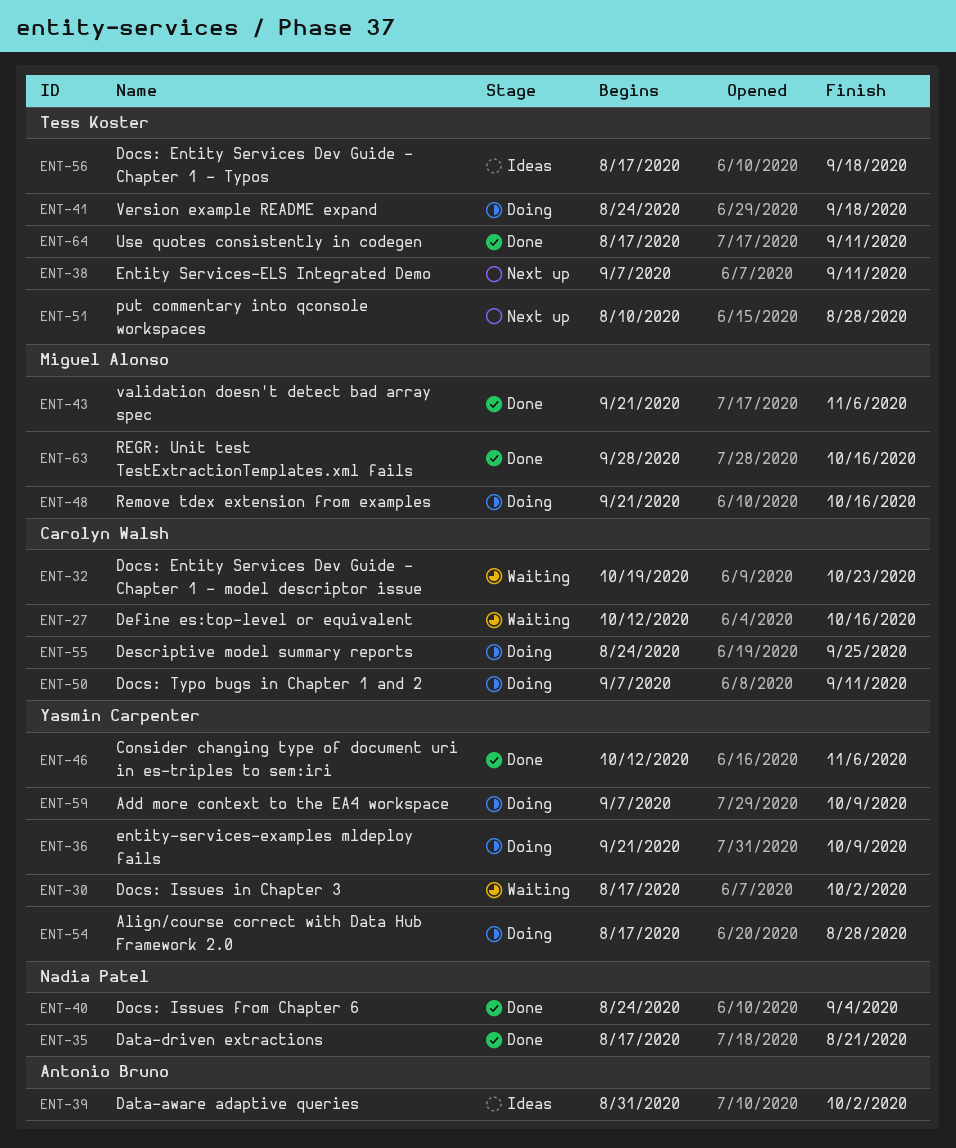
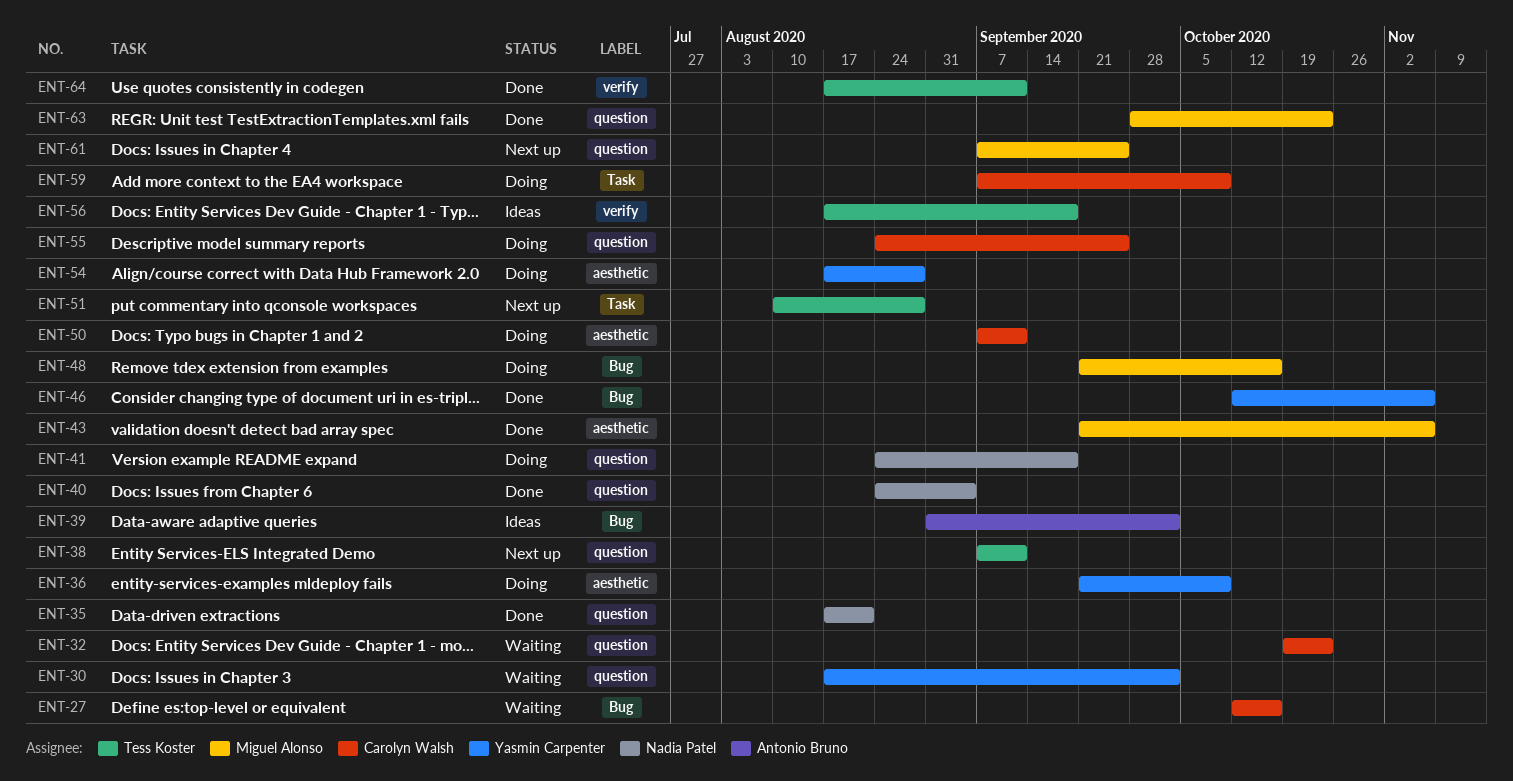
ENT-41, owner: Tess Koster -> Nadia Patel
ENT-59, owner: Yasmin Carpenter -> Carolyn Walsh
ENT-61: none -> present
ENT-63, due: Oct 16 -> Oct 23

